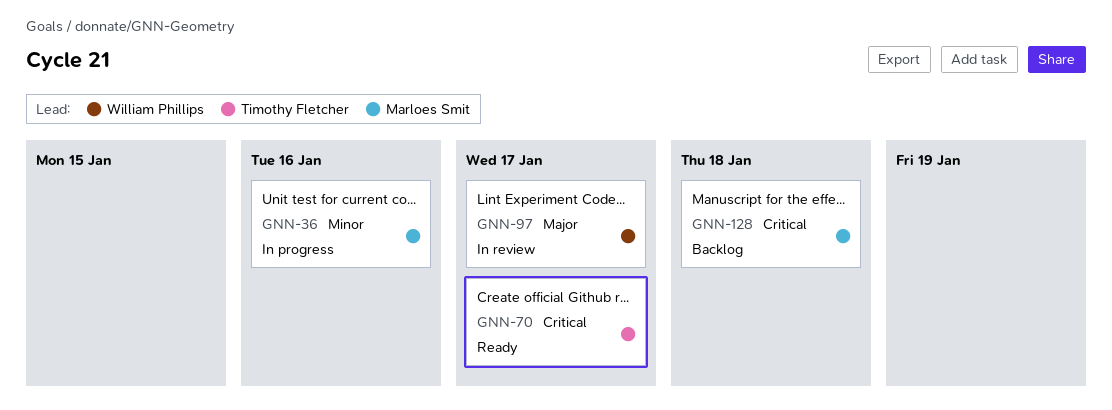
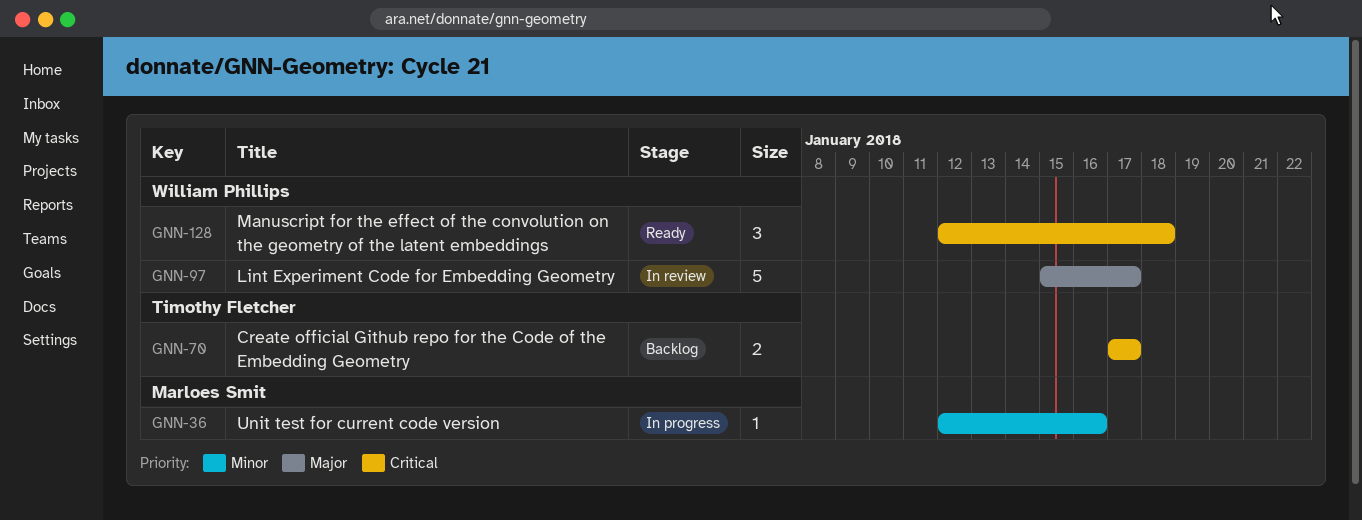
GNN-70, status: Ready -> Backlog
GNN-128, status: Backlog -> Ready
GNN-128, owner: Marloes Smit -> William Phillips

